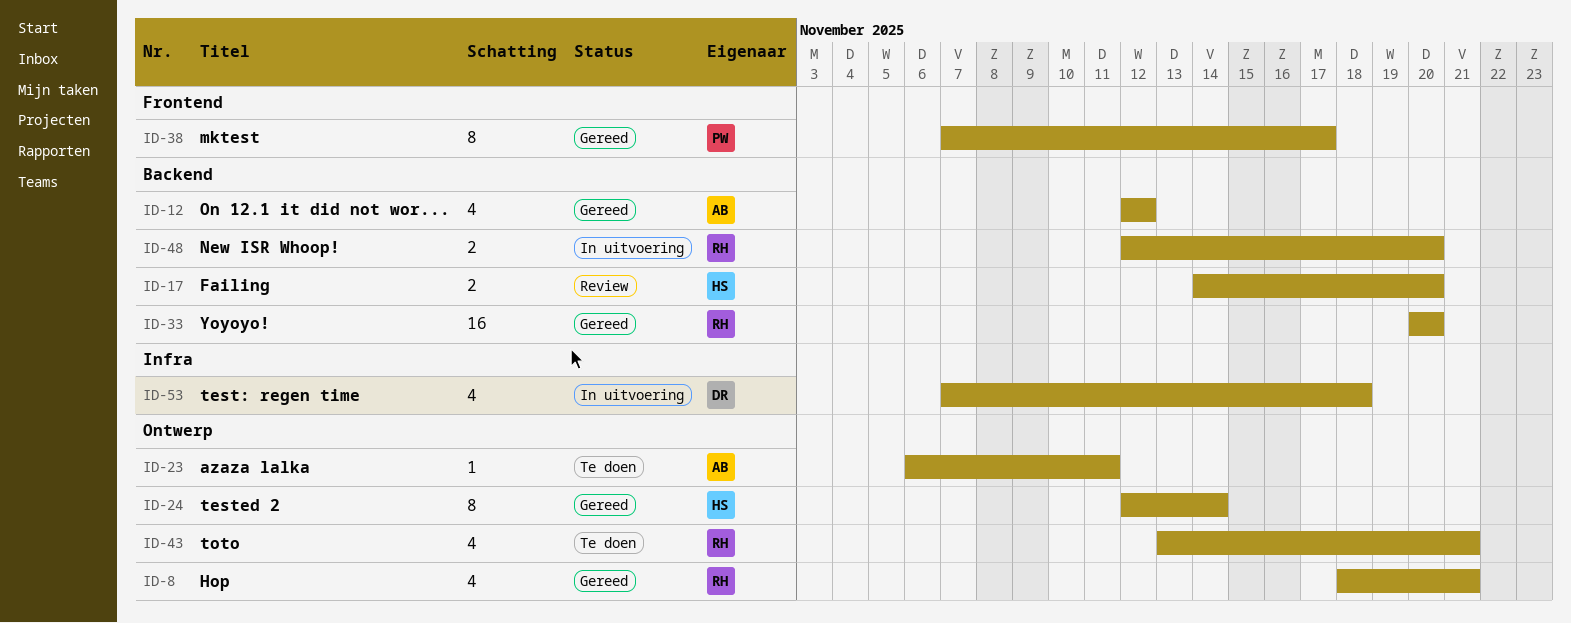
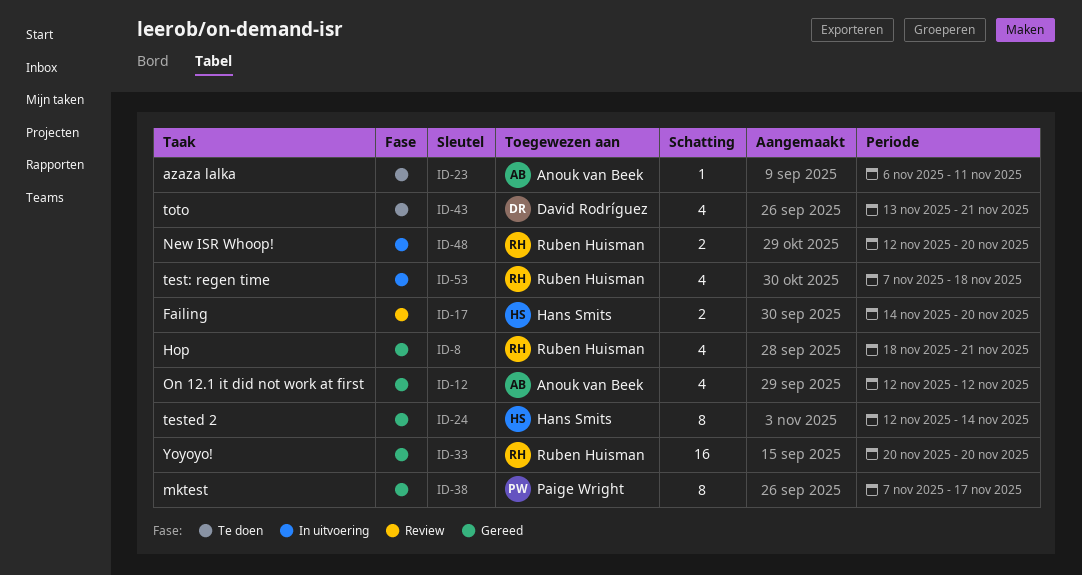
ID-43, owner: Ruben Huisman -> David Rodríguez
ID-53, owner: David Rodríguez -> Ruben Huisman

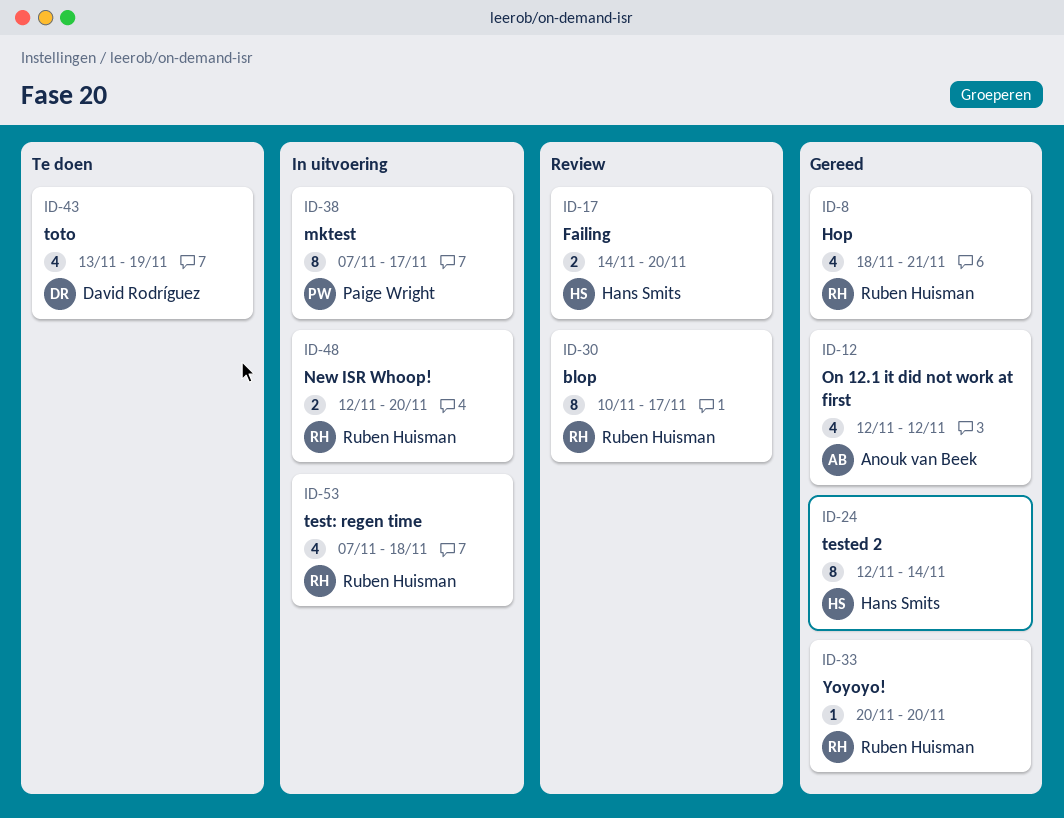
ID-23: present -> none
ID-30: none -> present
ID-33, estimate: 16 -> 1
ID-38, status: Gereed -> In uitvoering
ID-43, due: Nov 21 -> Nov 19

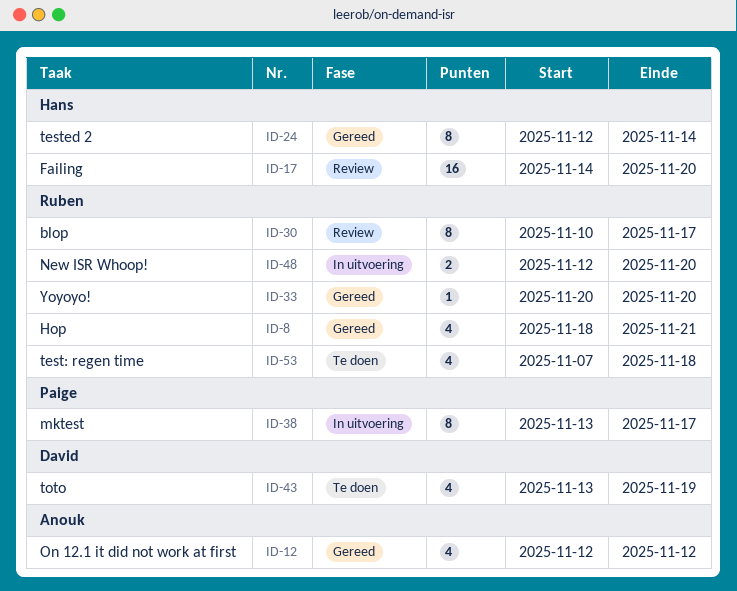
ID-17, estimate: 2 -> 16
ID-38, start: Nov 7 -> Nov 13
ID-53, status: In uitvoering -> Te doen

